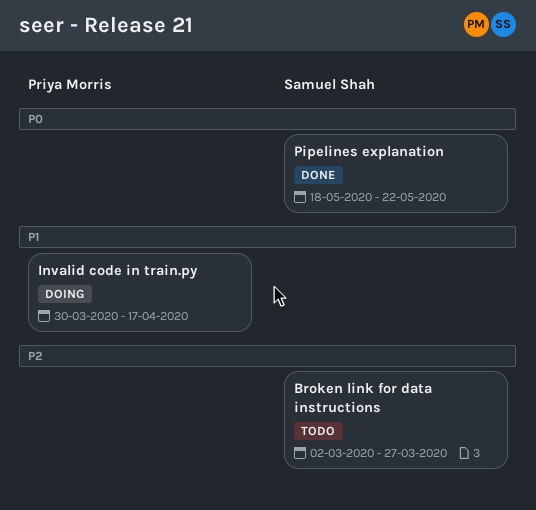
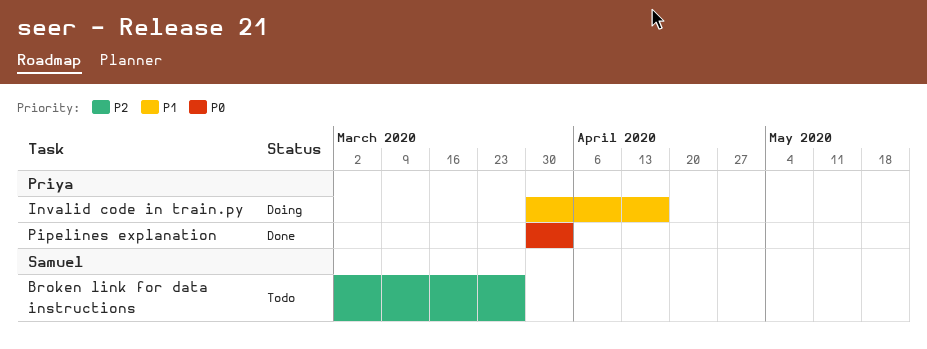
Pipelines explanation, owner: Samuel Shah -> Priya Morris
Pipelines explanation, start: May 18 -> Mar 30
Pipelines explanation, due: May 22 -> Apr 3

